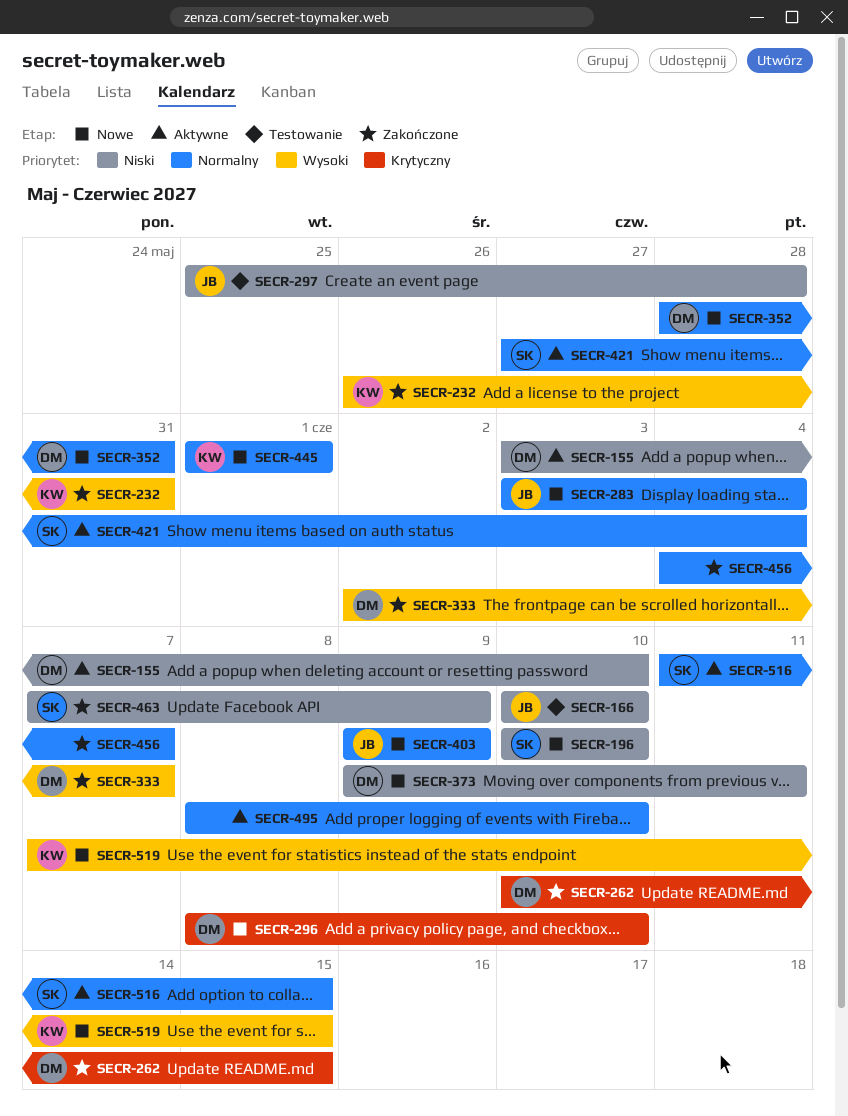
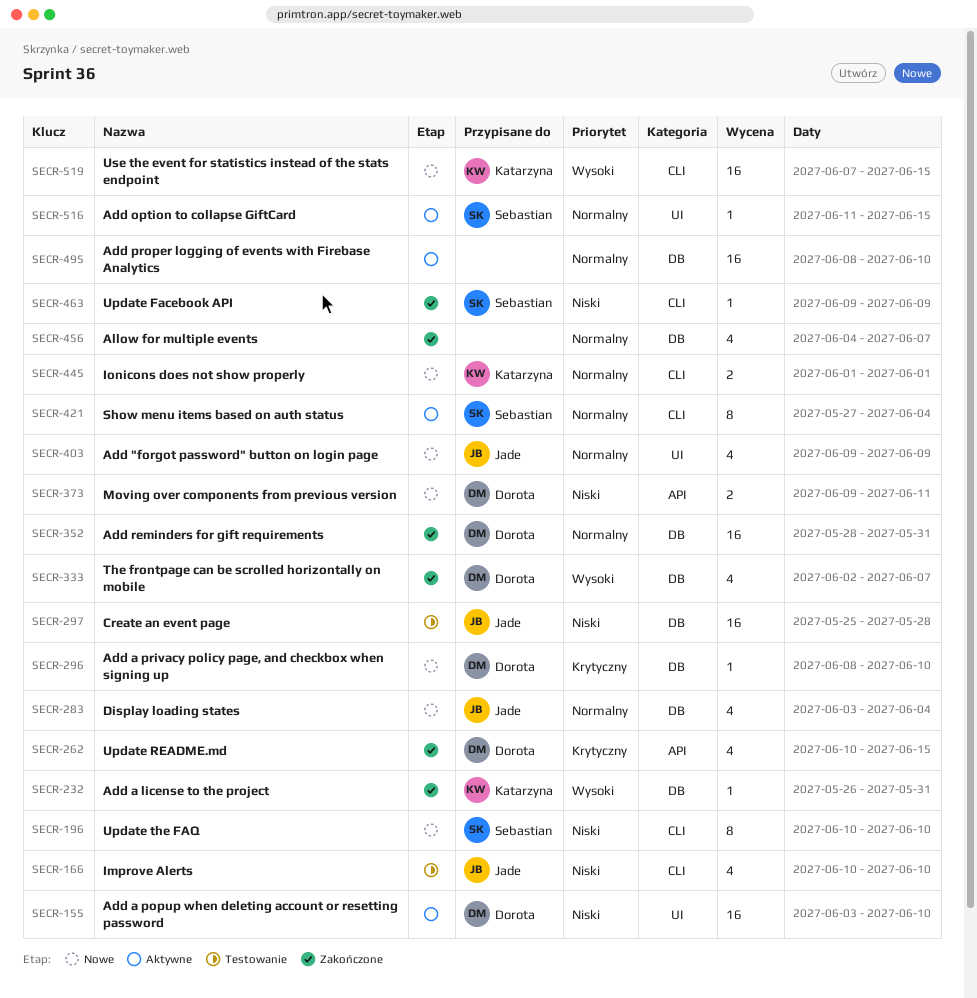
SECR-352, status: Nowe -> Zakończone
SECR-463, start: Jun 7 -> Jun 9

